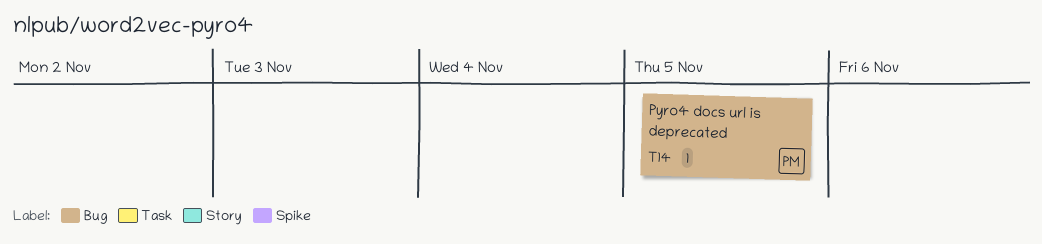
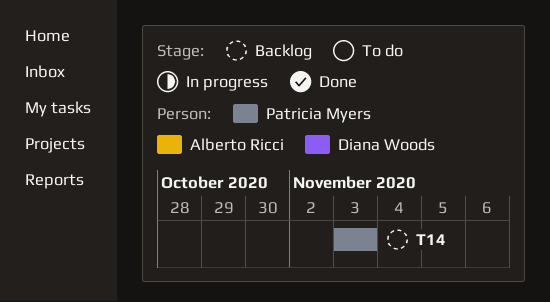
T14, due: Nov 5 -> Nov 3

